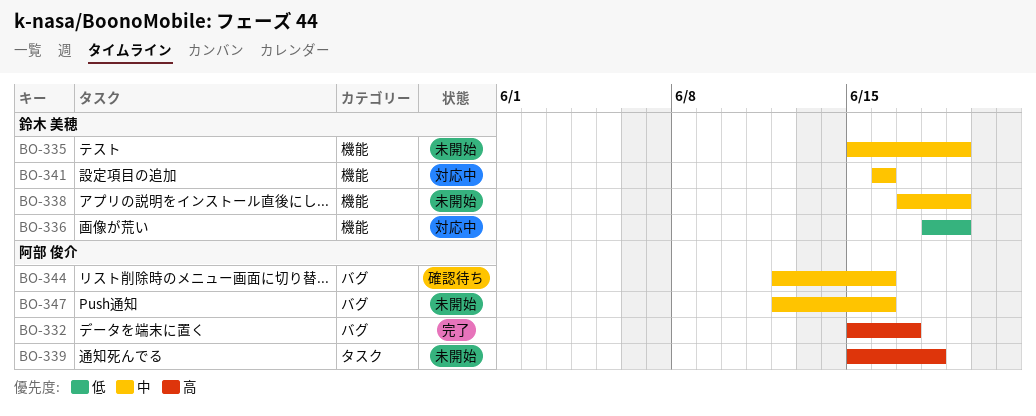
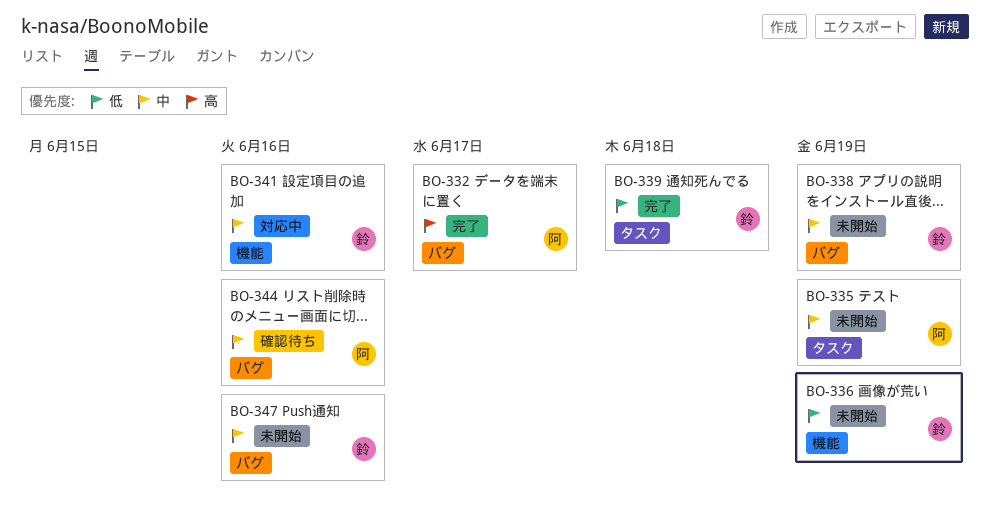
BO-335, owner: 鈴木 美穂 -> 阿部 俊介
BO-335, label: 機能 -> タスク
BO-336, status: 対応中 -> 未開始
BO-338, label: 機能 -> バグ
BO-339, status: 未開始 -> 完了
BO-339, owner: 阿部 俊介 -> 鈴木 美穂
BO-339, priority: 高 -> 低
BO-347, owner: 阿部 俊介 -> 鈴木 美穂

